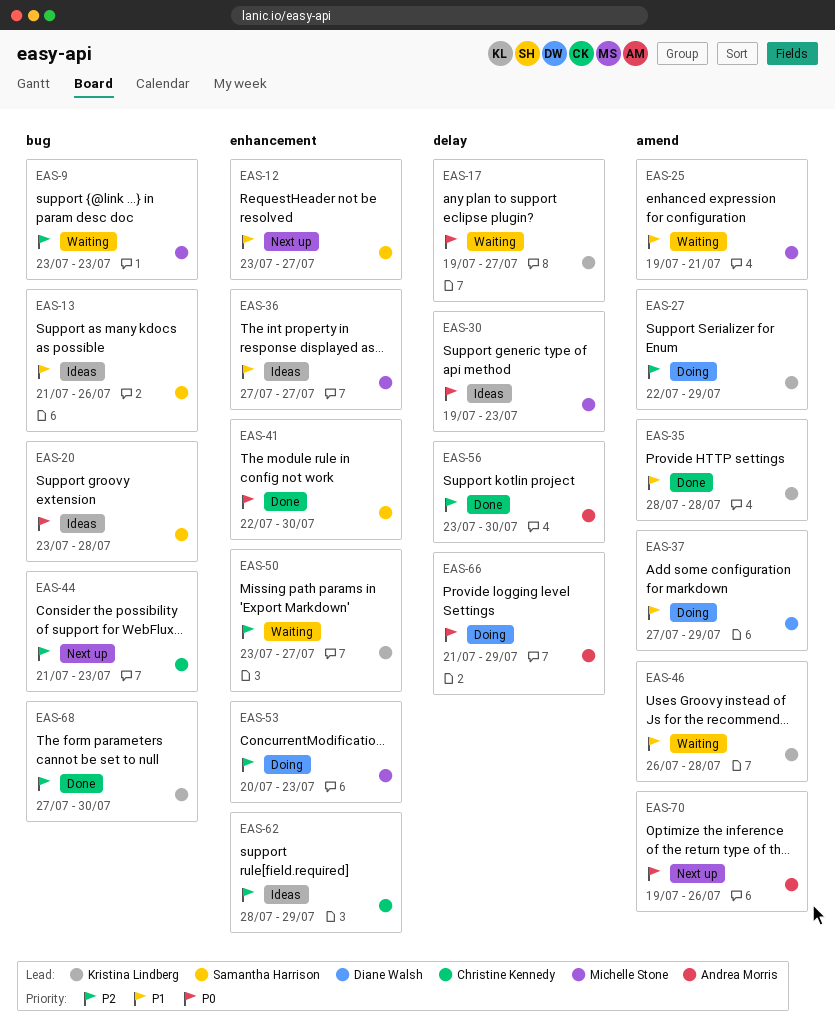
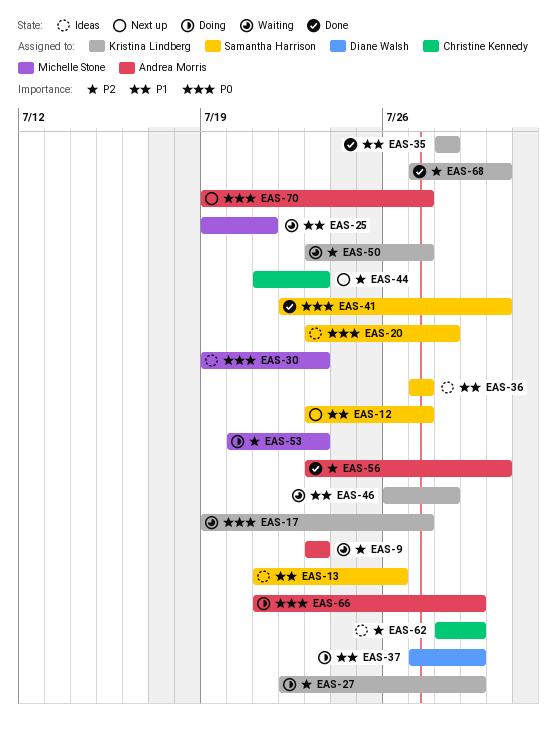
EAS-9, owner: Michelle Stone -> Andrea Morris
EAS-36, owner: Michelle Stone -> Samantha Harrison
EAS-70, due: Jul 26 -> Jul 27

